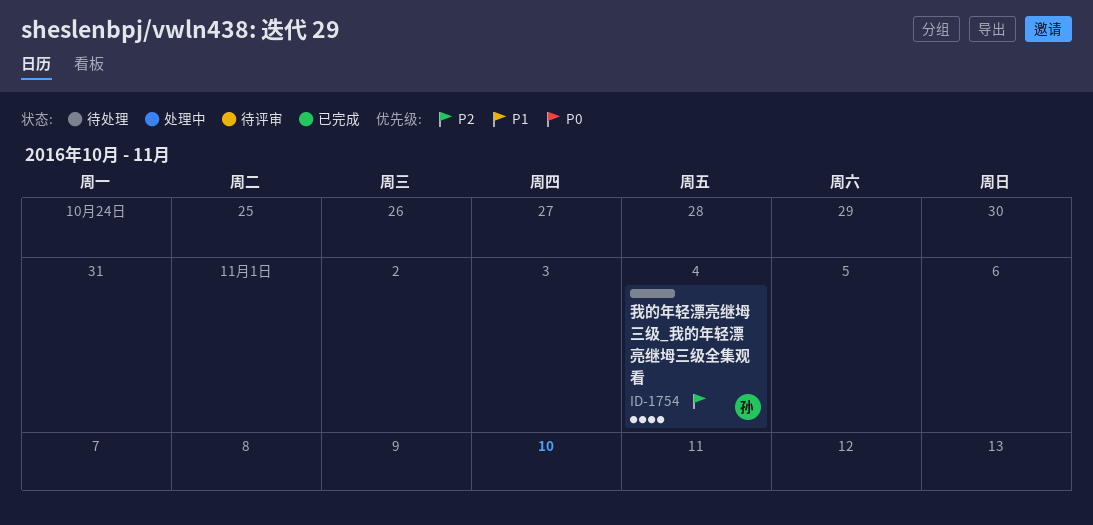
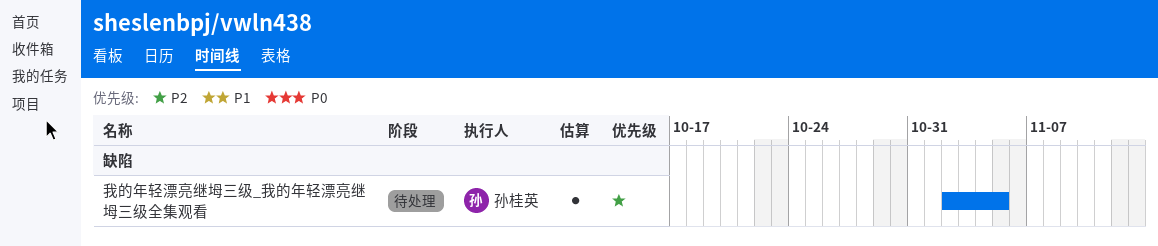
我的年轻漂亮继坶三级_我的年轻漂亮继坶三级全集观看, estimate: 4 -> 1
我的年轻漂亮继坶三级_我的年轻漂亮继坶三级全集观看, due: Nov 4 -> Nov 5

